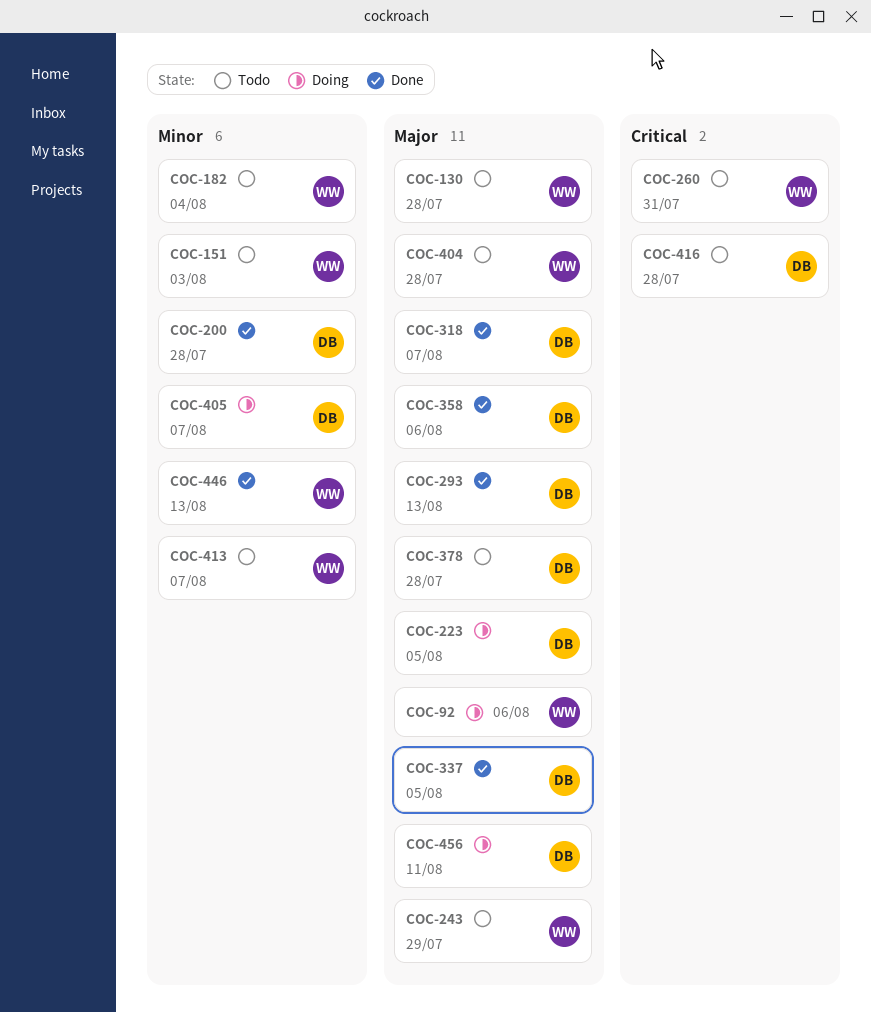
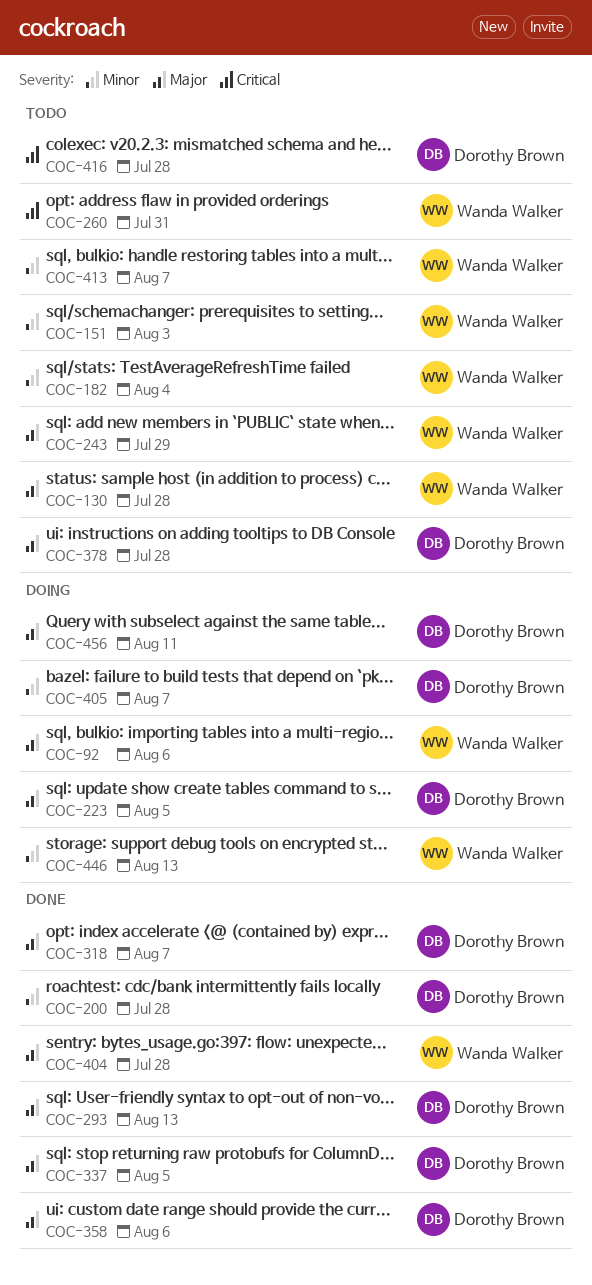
COC-404, status: Todo -> Done
COC-446, status: Done -> Doing

